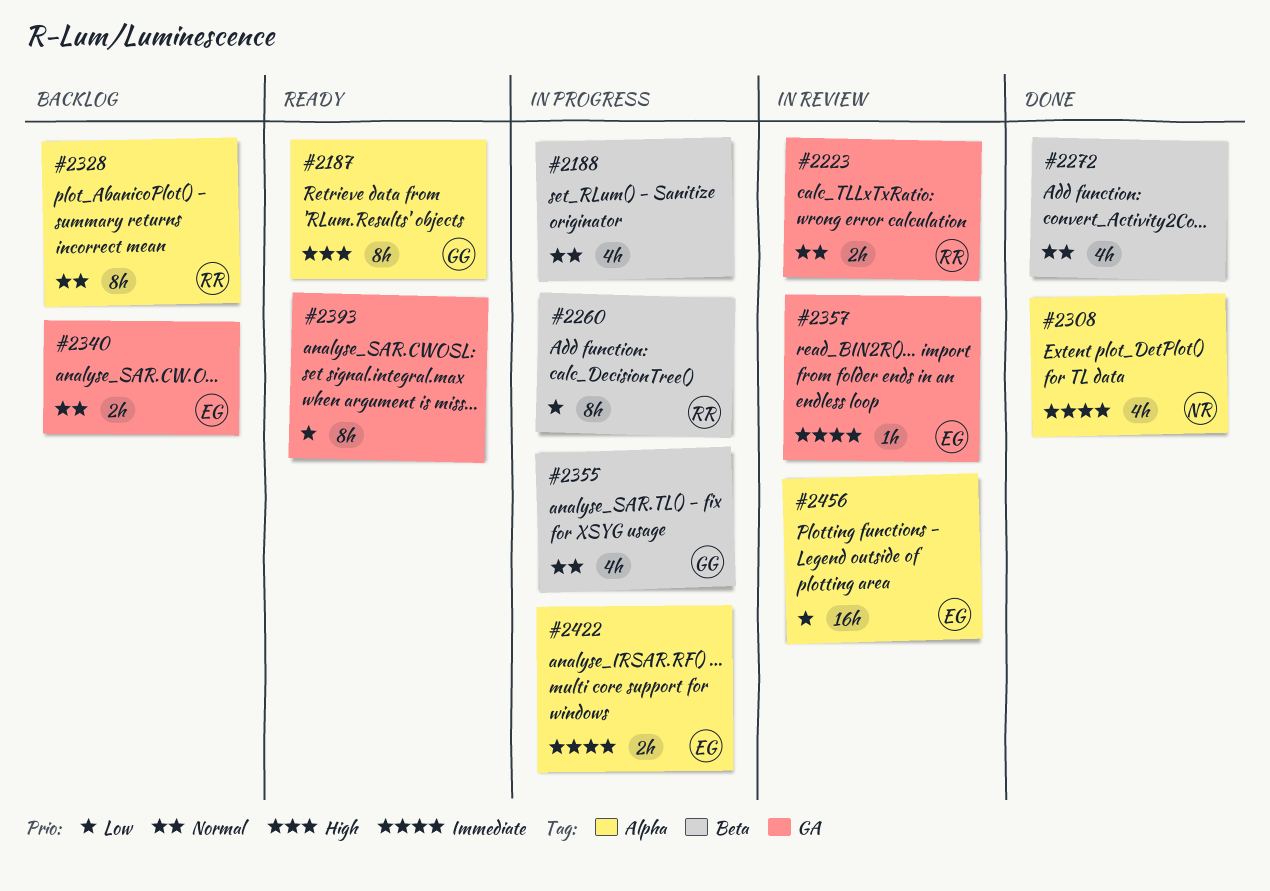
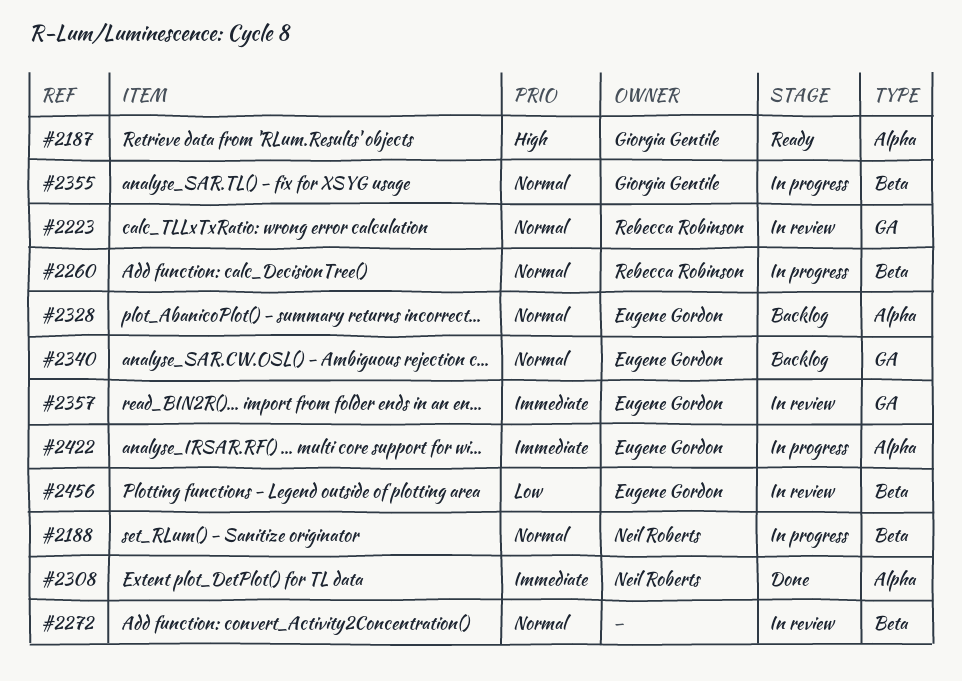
#2188, owner: none -> Neil Roberts
#2260, priority: Low -> Normal
#2272, status: Done -> In review
#2328, owner: Rebecca Robinson -> Eugene Gordon
#2393: present -> none
#2456, label: Alpha -> Beta

